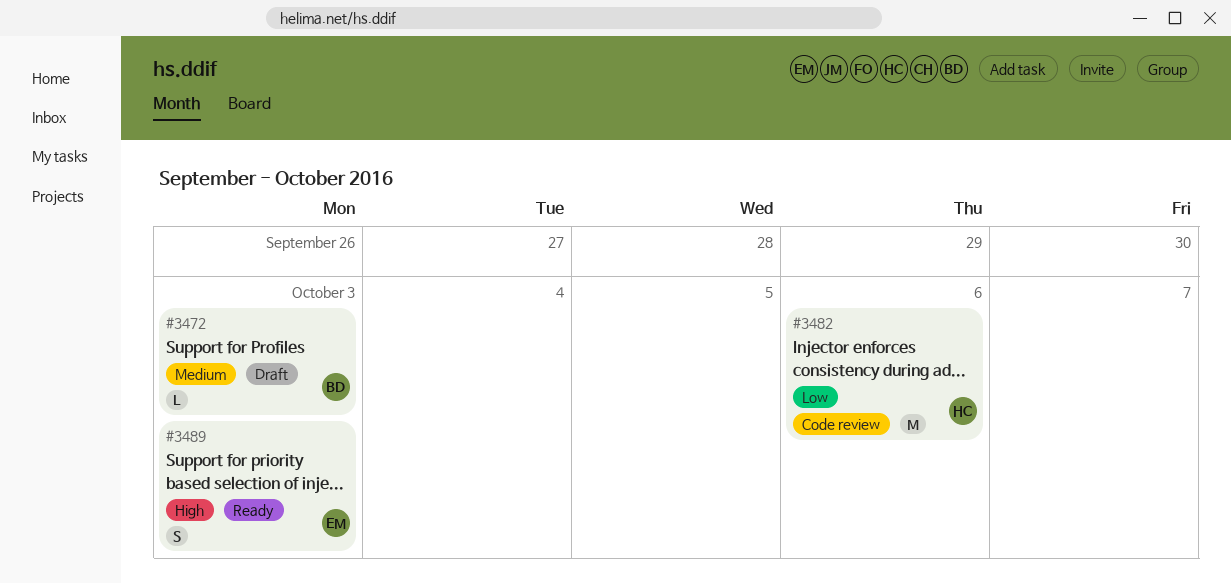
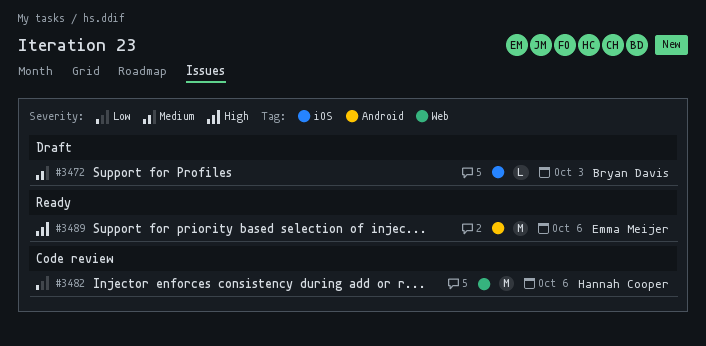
#3489, estimate: S -> M
#3489, due: Oct 3 -> Oct 6

